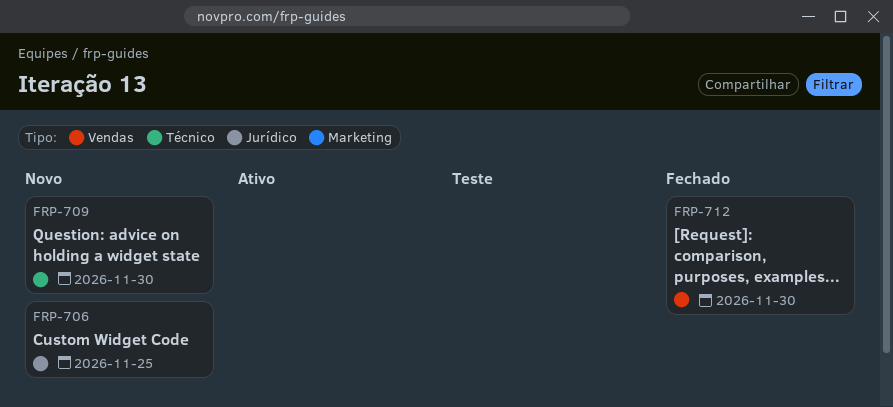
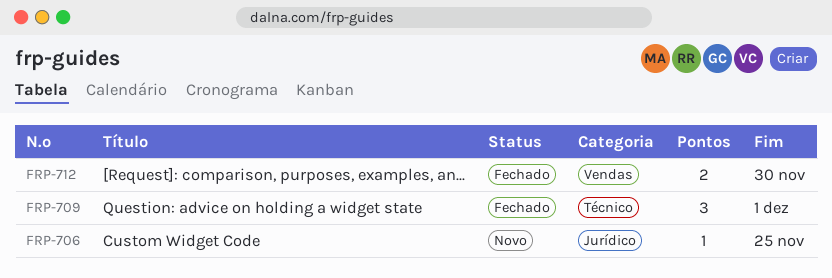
FRP-709, status: Novo -> Fechado
FRP-709, due: Nov 30 -> Dec 1

